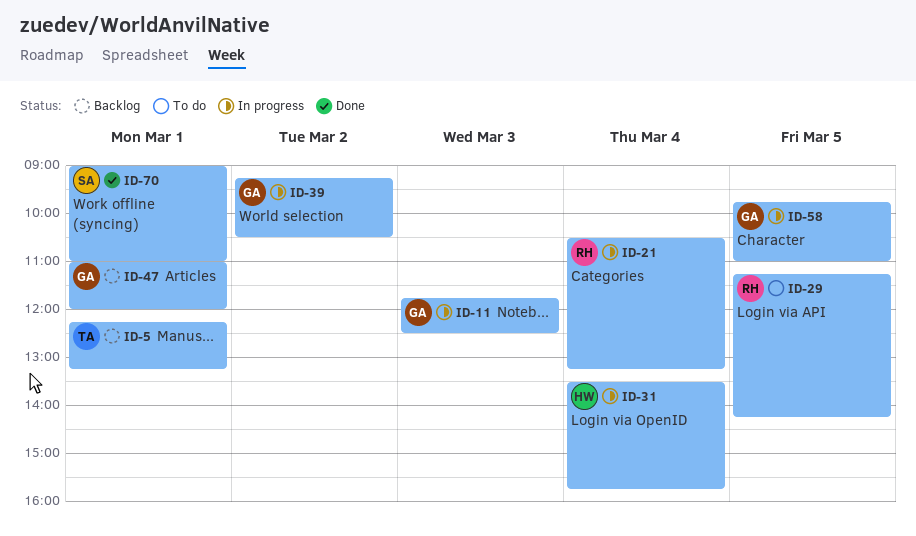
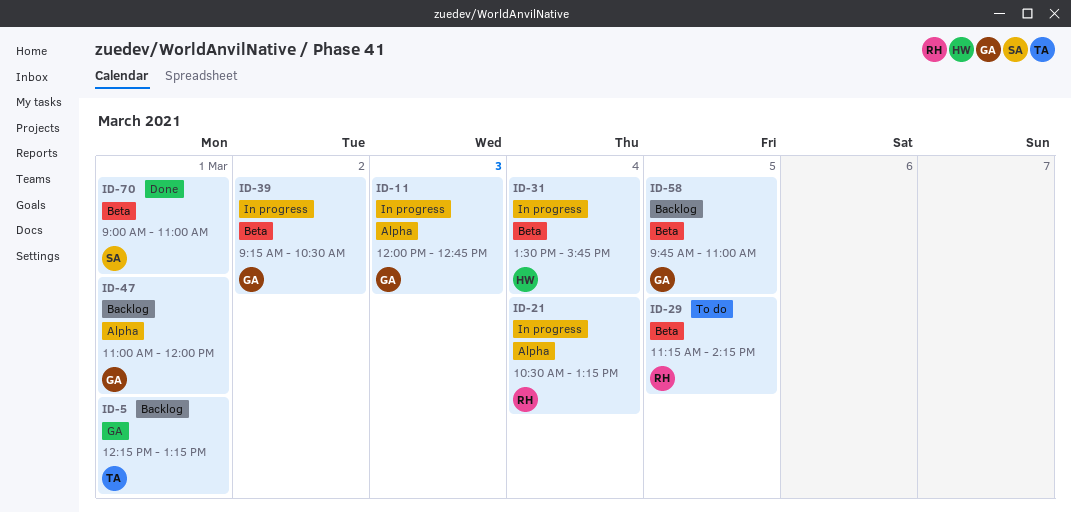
ID-11, begins: 11:45 -> 12:00
ID-11, ends: 12:30 -> 12:45
ID-58, status: In progress -> Backlog

